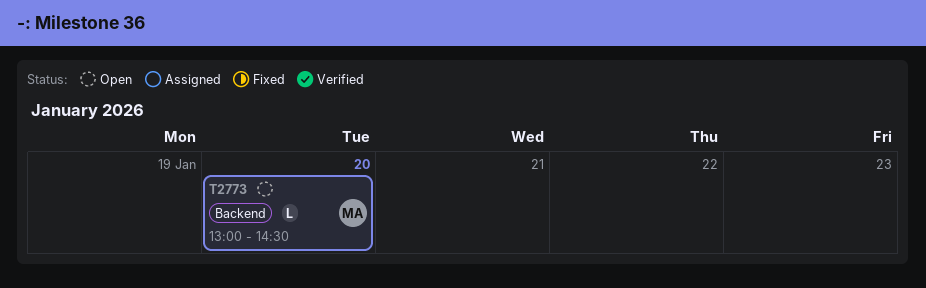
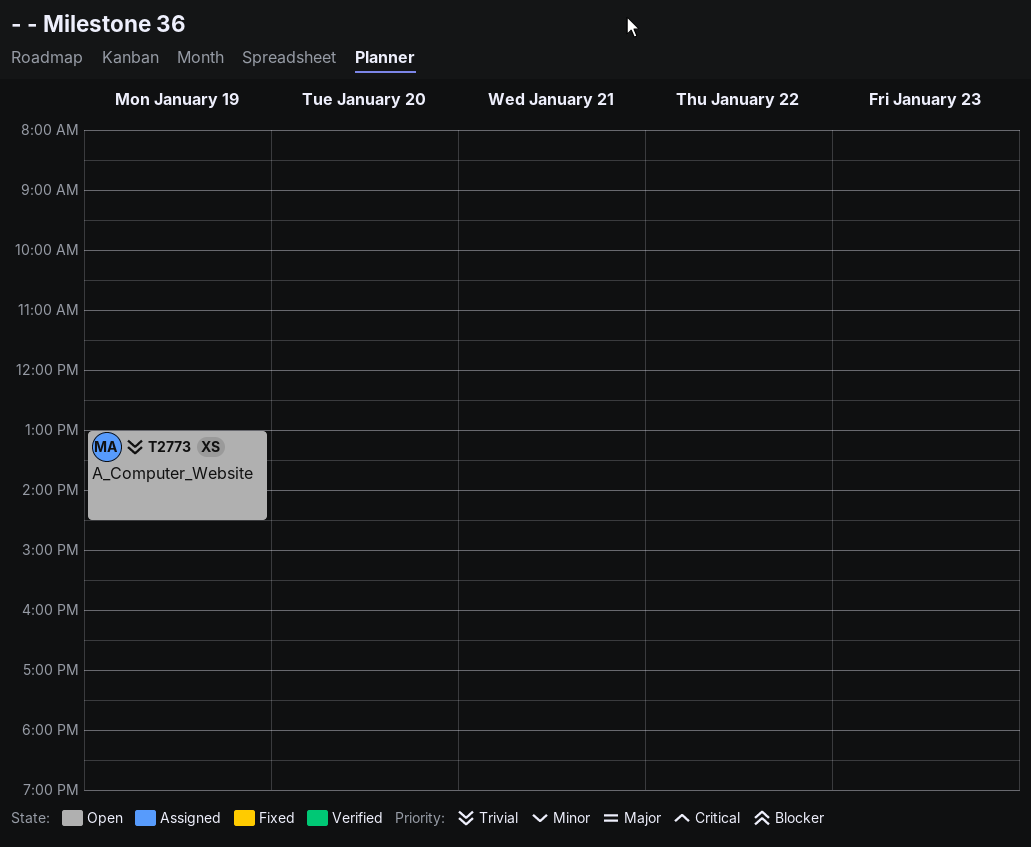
T2773, estimate: L -> XS
T2773, day: Jan 20 -> Jan 19

